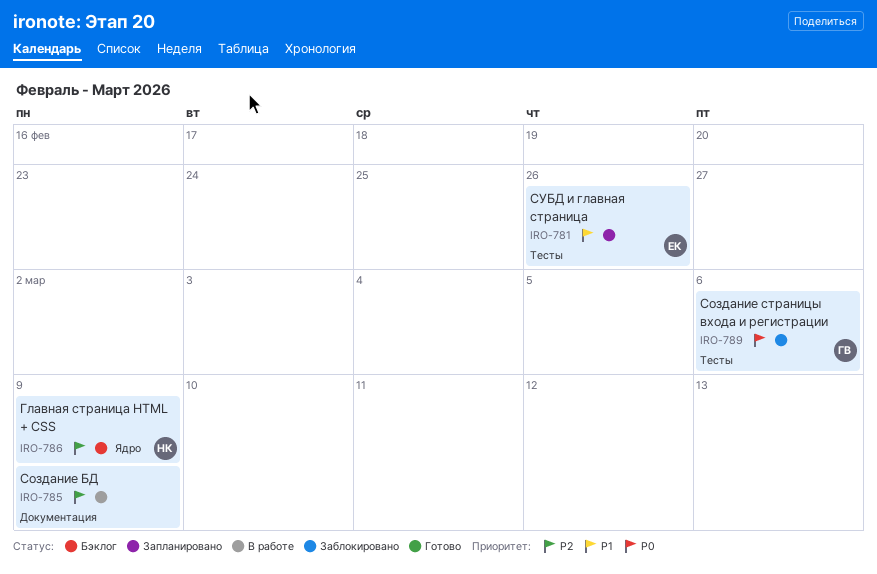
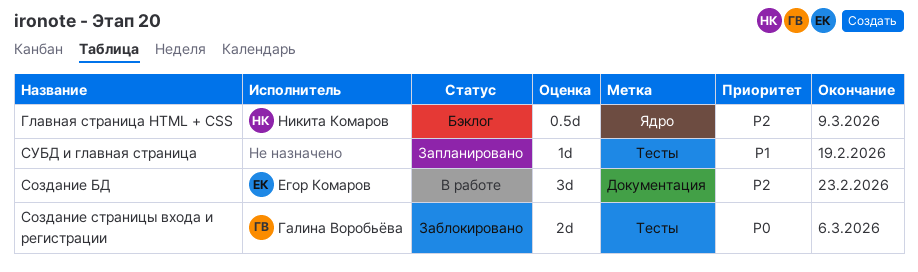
Создание БД, owner: none -> Егор Комаров
Создание БД, due: Mar 9 -> Feb 23
СУБД и главная страница, owner: Егор Комаров -> none
СУБД и главная страница, due: Feb 26 -> Feb 19

